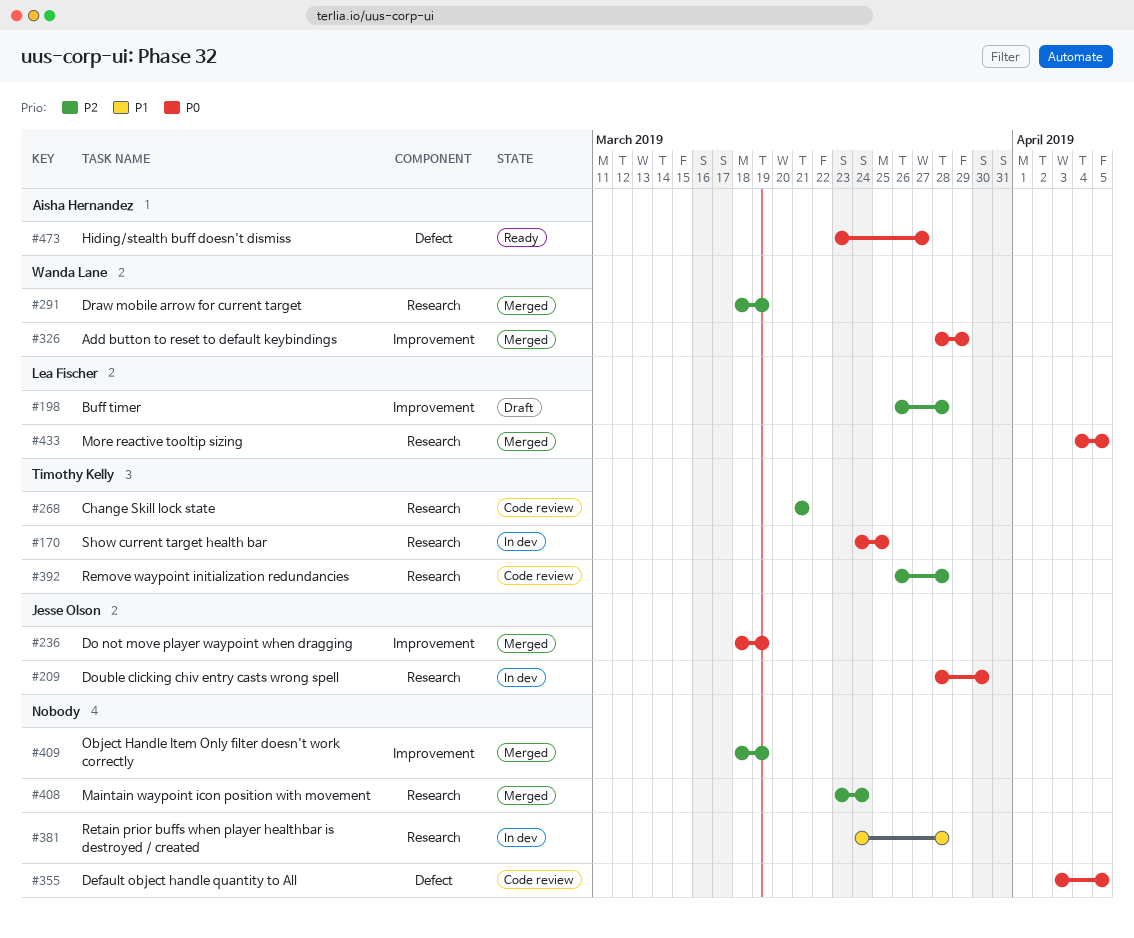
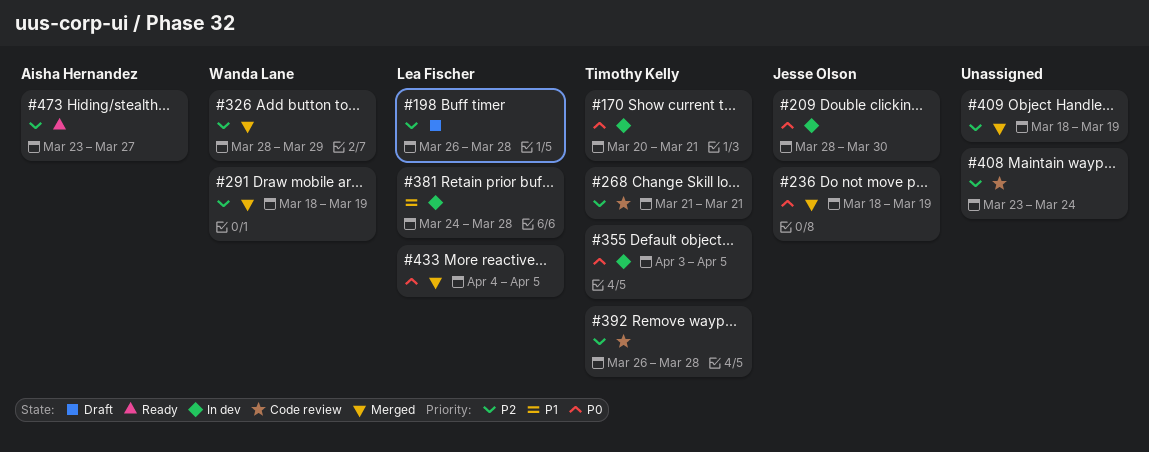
#170, start: Mar 24 -> Mar 20
#170, due: Mar 25 -> Mar 21
#326, priority: P0 -> P2
#355, status: Code review -> In dev
#355, owner: none -> Timothy Kelly
#381, owner: none -> Lea Fischer
#408, status: Merged -> Code review
#473, priority: P0 -> P2

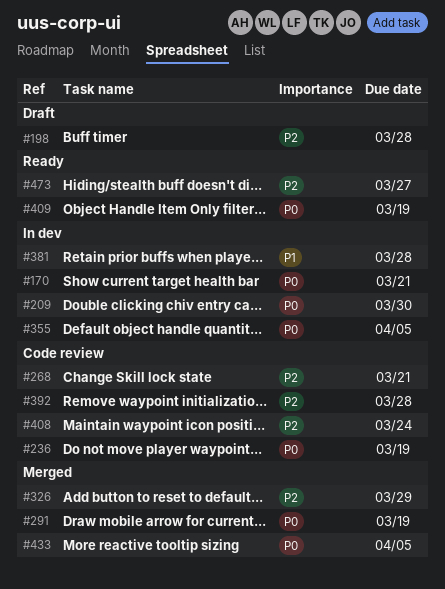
#236, status: Merged -> Code review
#291, priority: P2 -> P0
#409, status: Merged -> Ready
#409, priority: P2 -> P0

